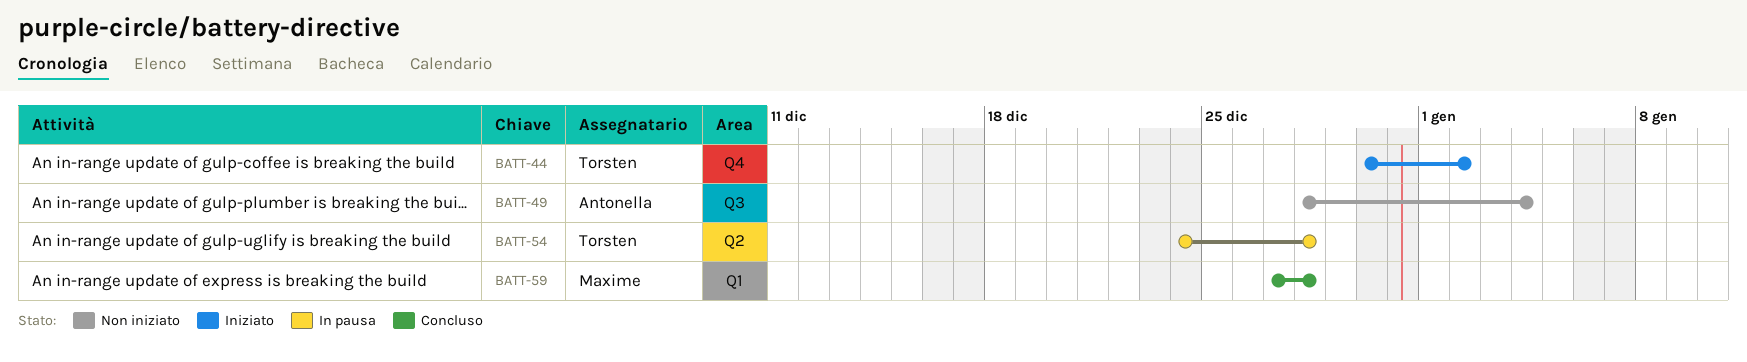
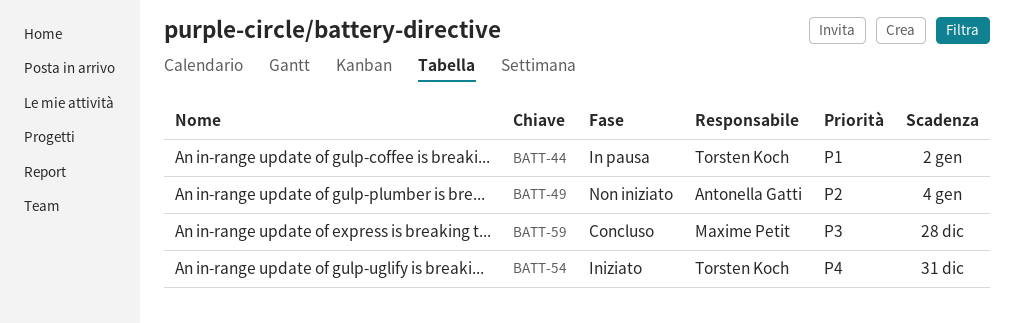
BATT-44, status: Iniziato -> In pausa
BATT-54, status: In pausa -> Iniziato
BATT-54, due: Dec 28 -> Dec 31

